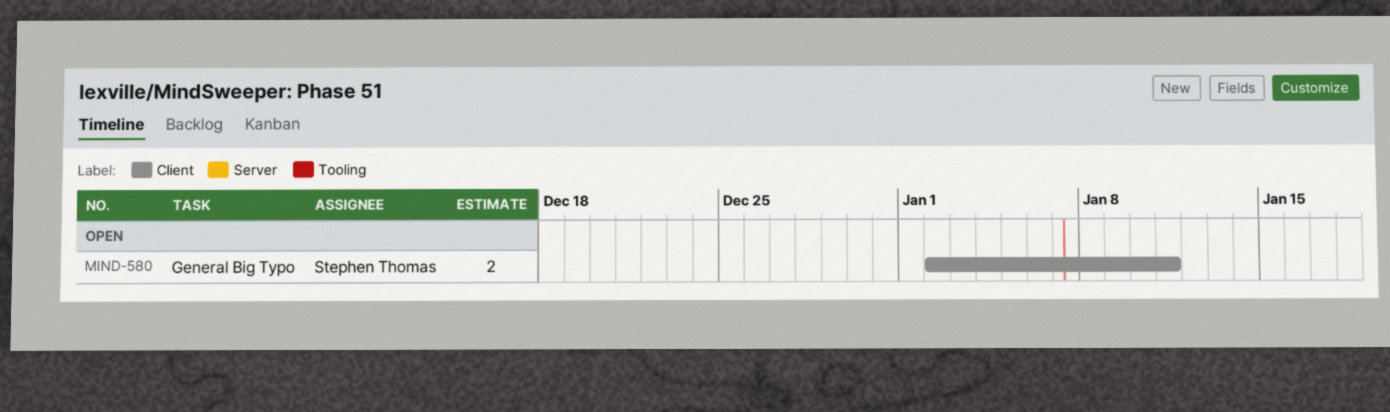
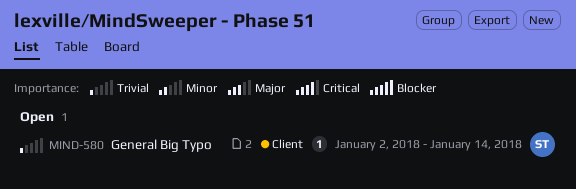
MIND-580, estimate: 2 -> 1
MIND-580, due: Jan 11 -> Jan 14

